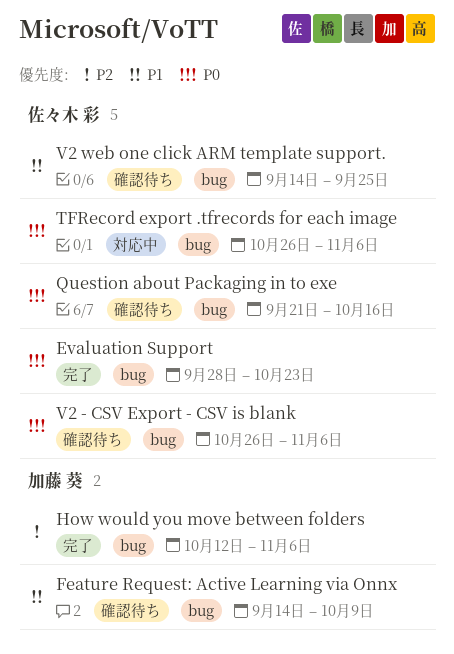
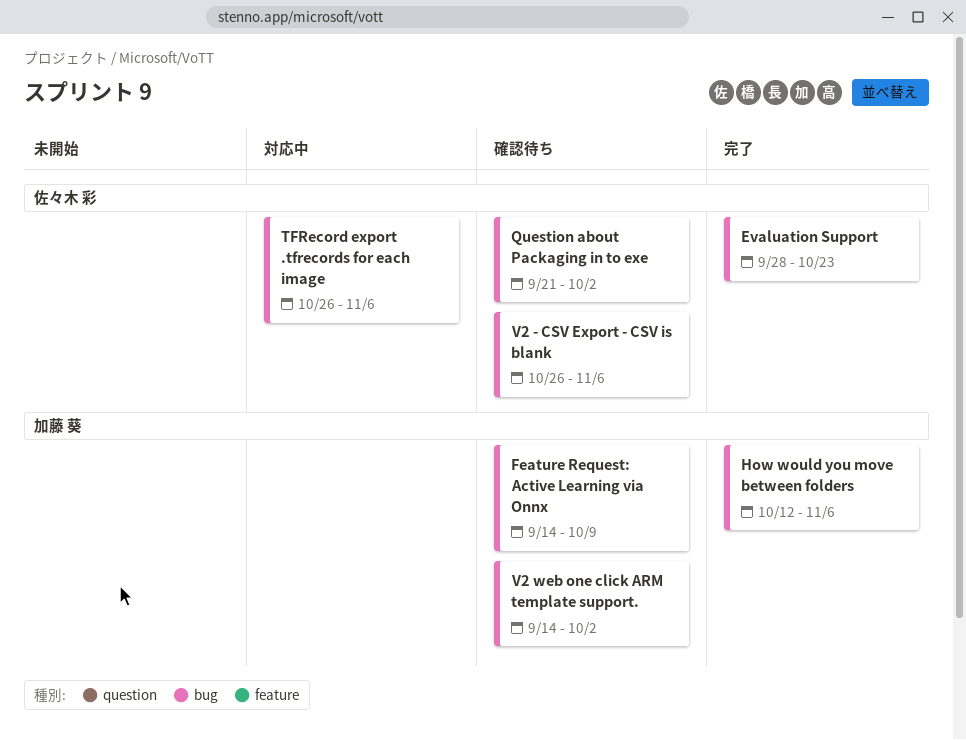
Question about Packaging in to exe, due: Oct 16 -> Oct 2
V2 web one click ARM template support., owner: 佐々木 彩 -> 加藤 葵
V2 web one click ARM template support., due: Sep 25 -> Oct 2

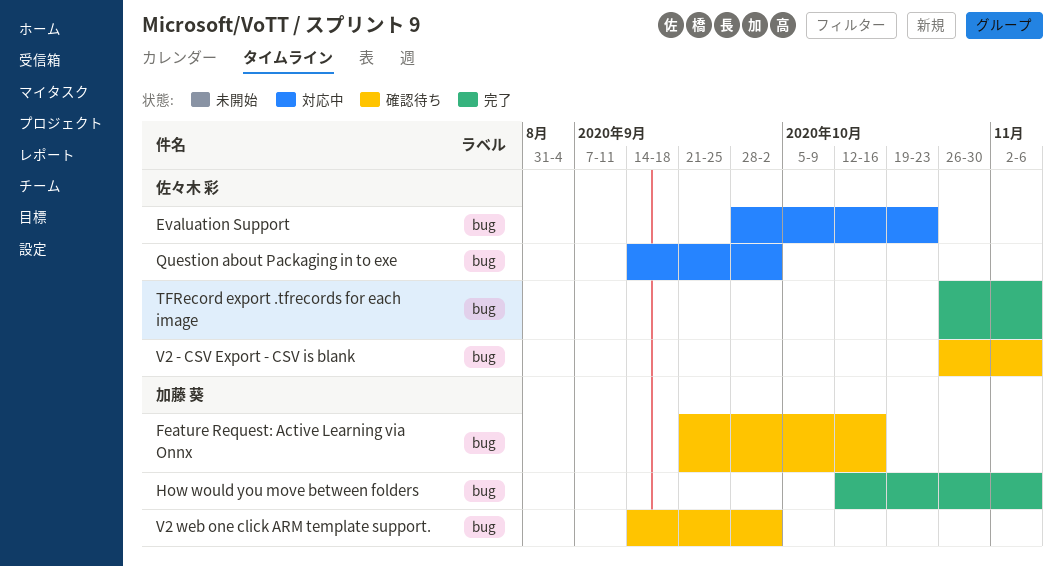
Evaluation Support, status: 完了 -> 対応中
Feature Request: Active Learning via Onnx, start: Sep 14 -> Sep 21
Feature Request: Active Learning via Onnx, due: Oct 9 -> Oct 16
Question about Packaging in to exe, status: 確認待ち -> 対応中
Question about Packaging in to exe, start: Sep 21 -> Sep 14
TFRecord export .tfrecords for each image, status: 対応中 -> 完了

